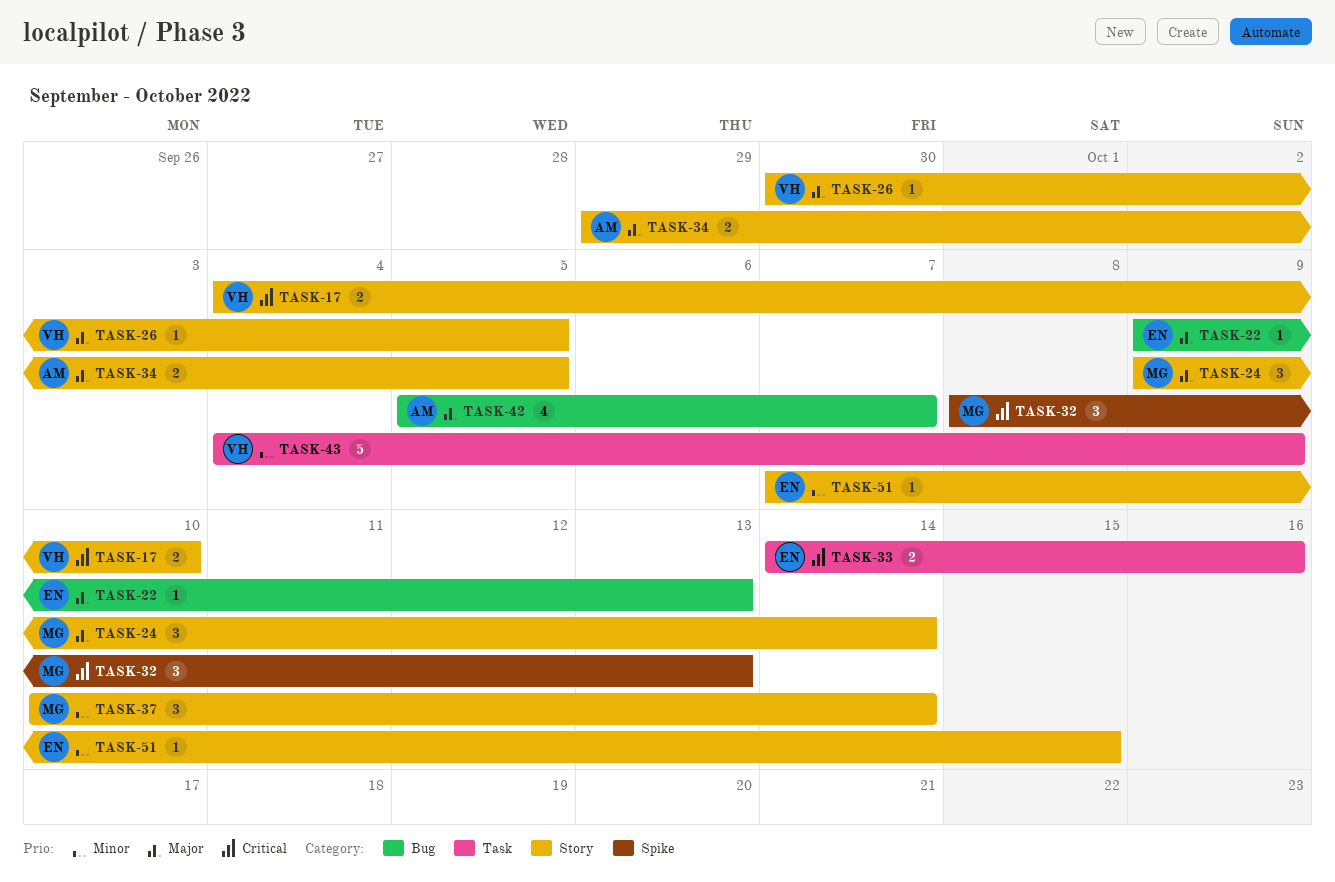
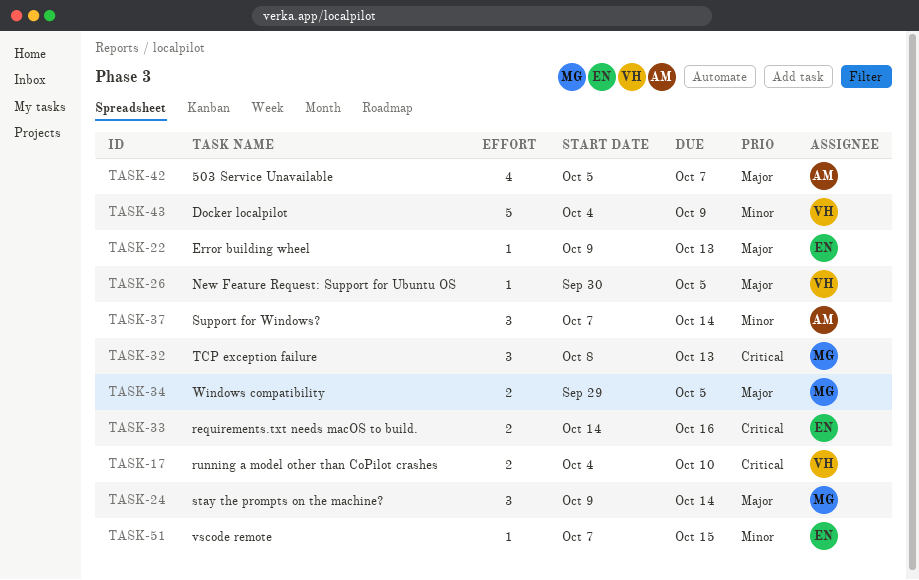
TASK-34, owner: AM -> MG
TASK-37, owner: MG -> AM
TASK-37, start: Oct 10 -> Oct 7

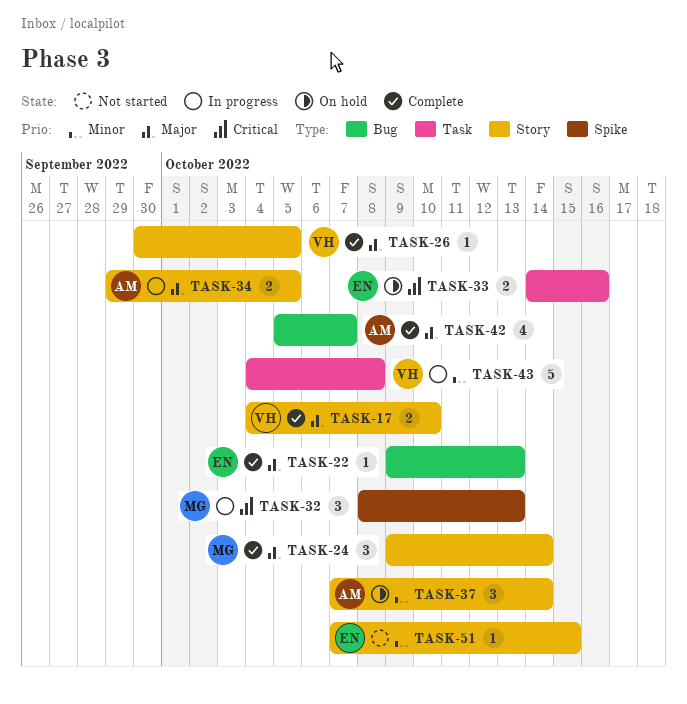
TASK-17, priority: Critical -> Major
TASK-34, owner: MG -> AM
TASK-43, due: Oct 9 -> Oct 8

